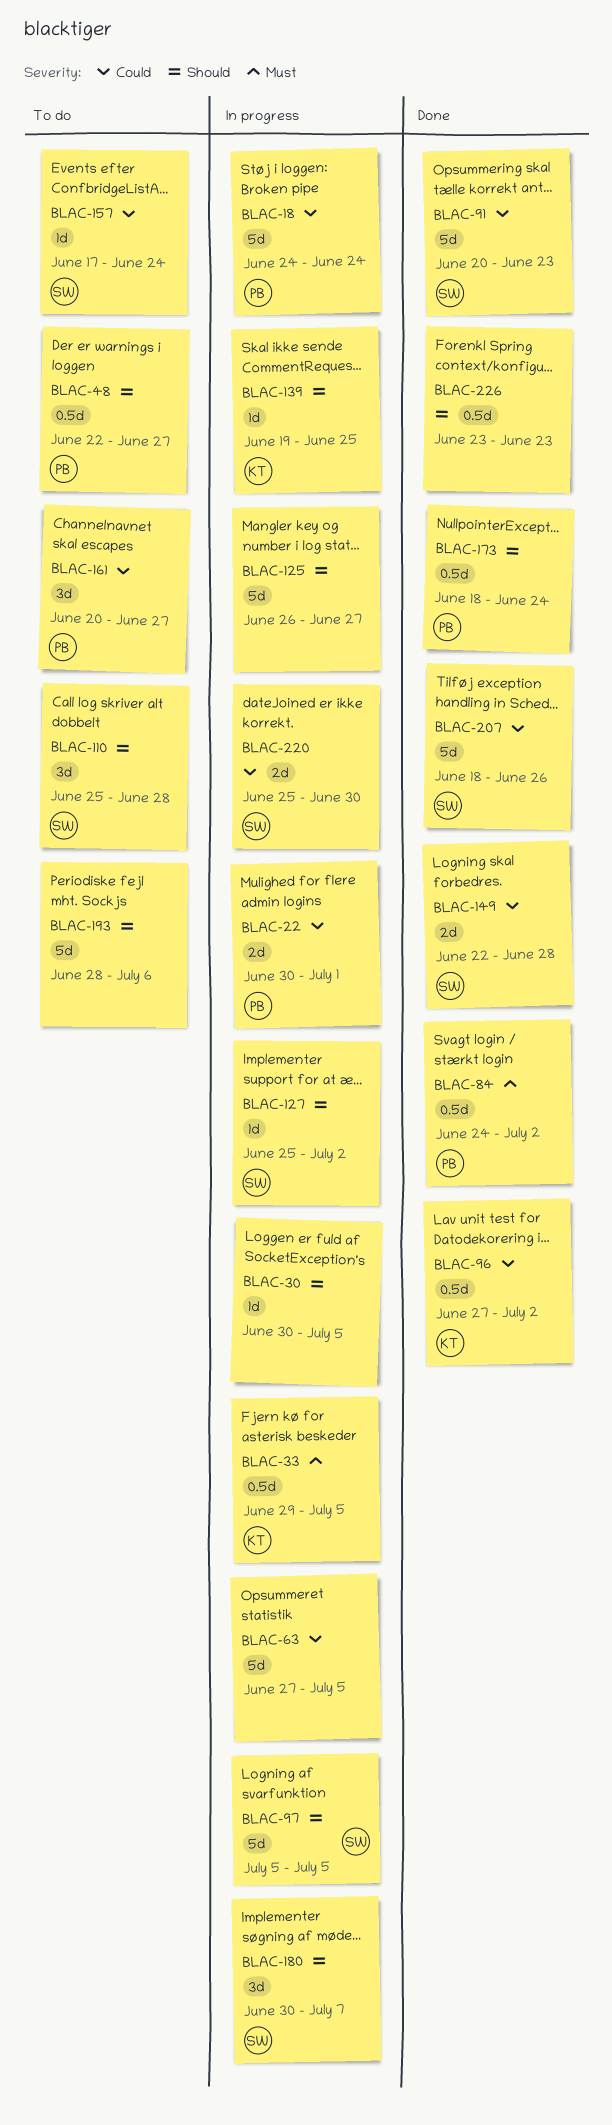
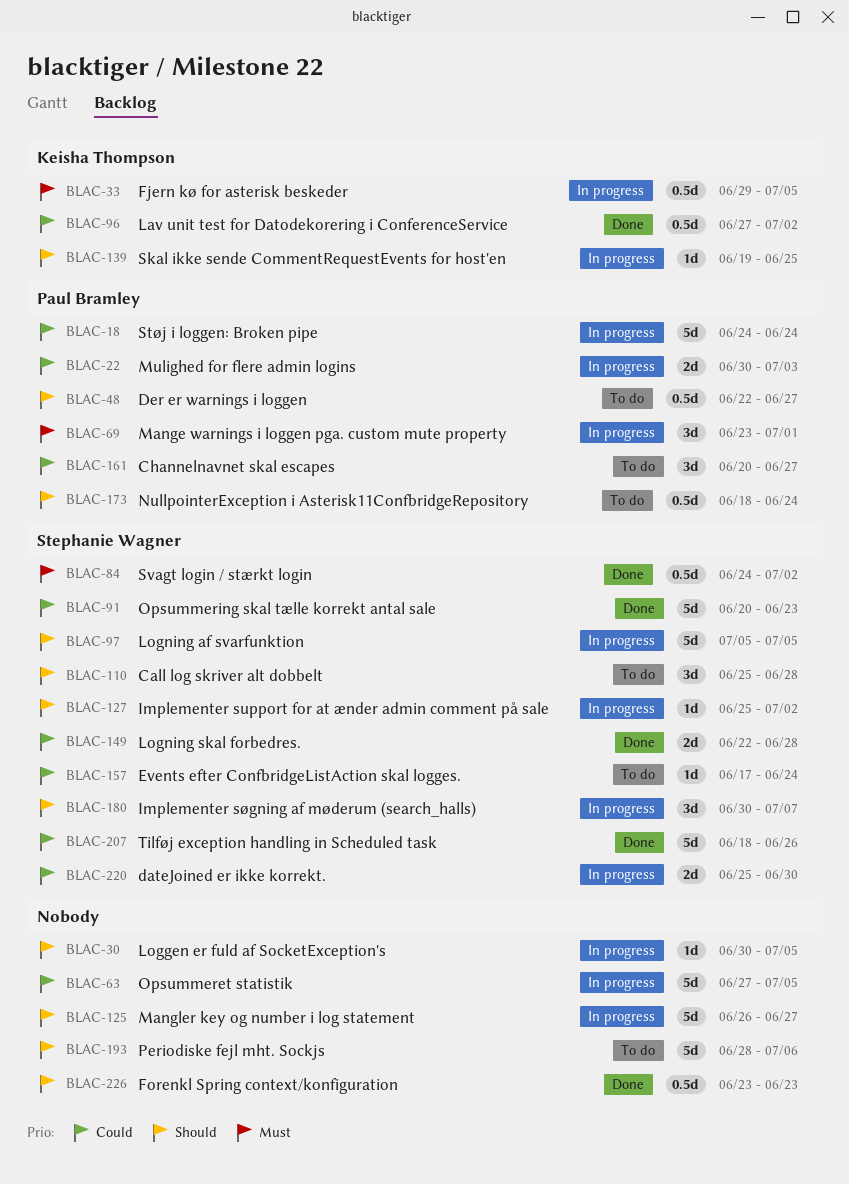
BLAC-22, due: Jul 1 -> Jul 3
BLAC-69: none -> present
BLAC-84, owner: Paul Bramley -> Stephanie Wagner
BLAC-173, status: Done -> To do

